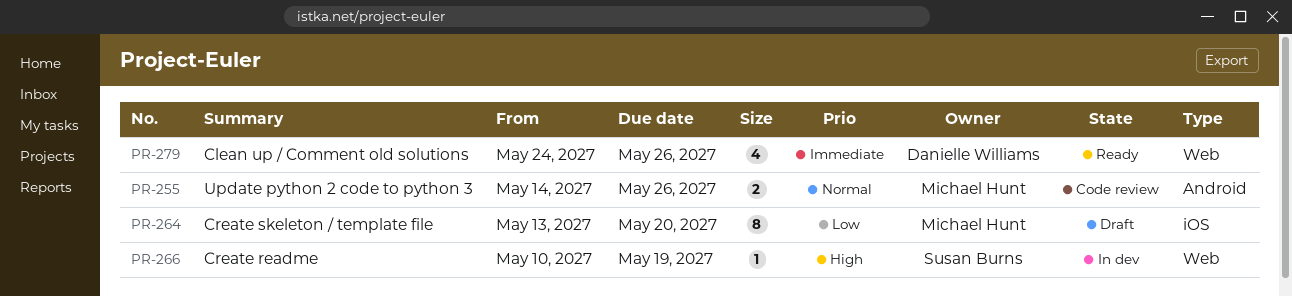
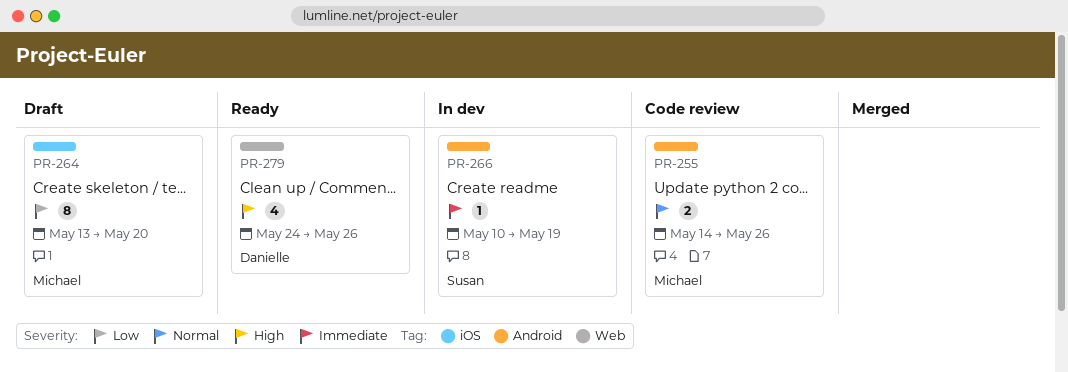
PR-266, priority: High -> Immediate
PR-266, label: Web -> Android
PR-279, priority: Immediate -> High

